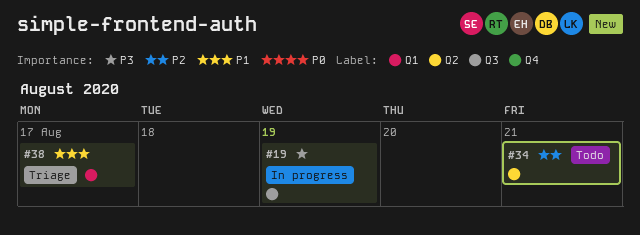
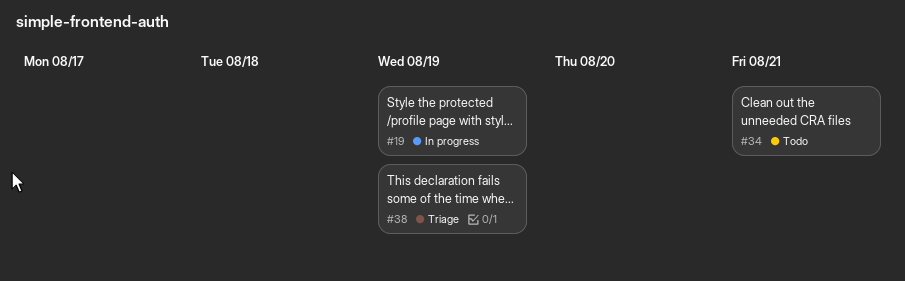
#38, due: Aug 17 -> Aug 19

